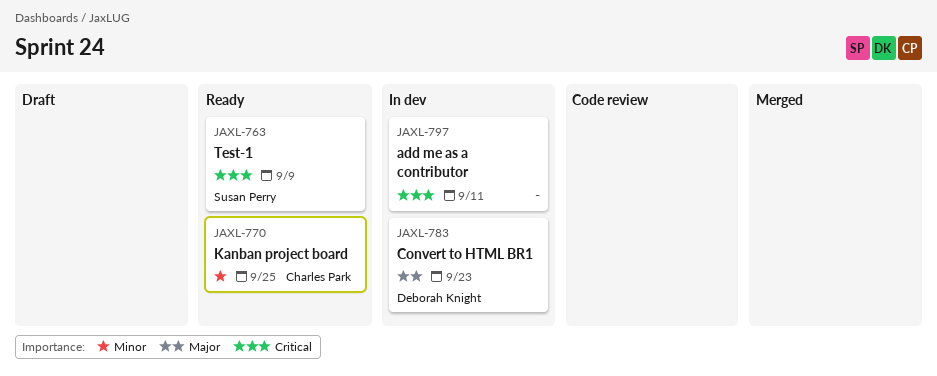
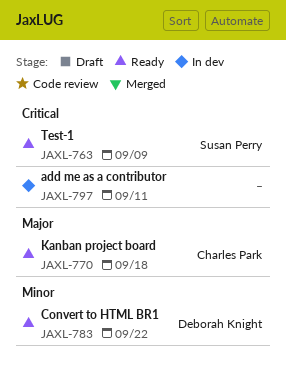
JAXL-770, priority: Minor -> Major
JAXL-770, due: Sep 25 -> Sep 18
JAXL-783, status: In dev -> Ready
JAXL-783, priority: Major -> Minor
JAXL-783, due: Sep 23 -> Sep 22

